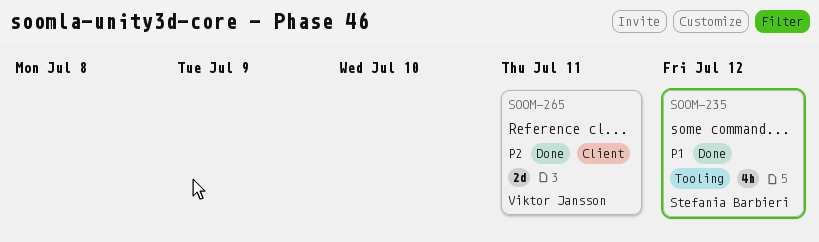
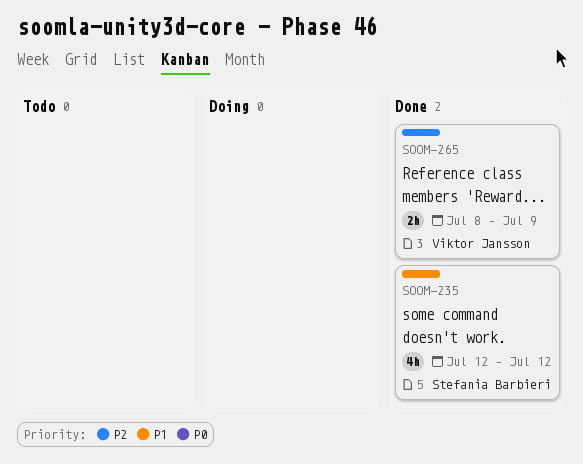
SOOM-265, estimate: 2d -> 2h
SOOM-265, due: Jul 11 -> Jul 9

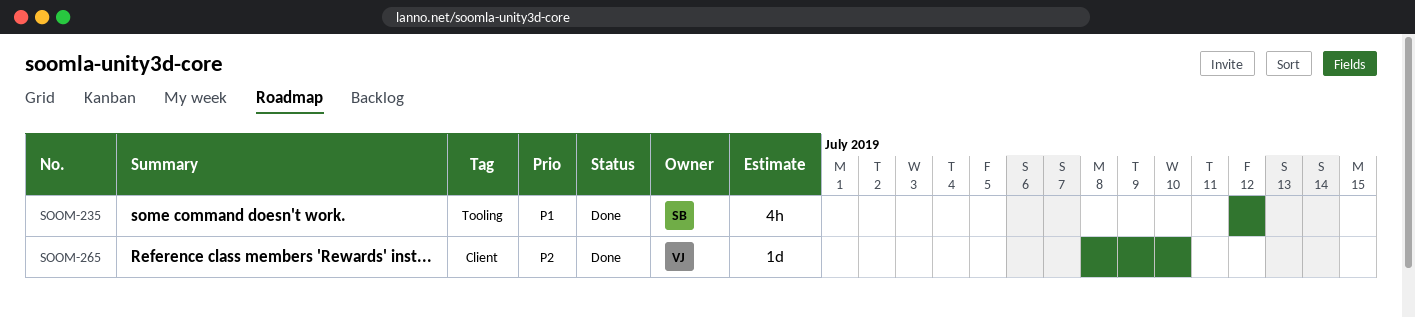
SOOM-265, estimate: 2h -> 1d
SOOM-265, due: Jul 9 -> Jul 10

